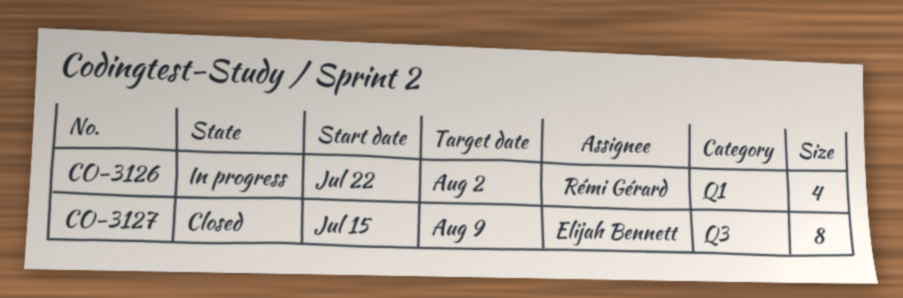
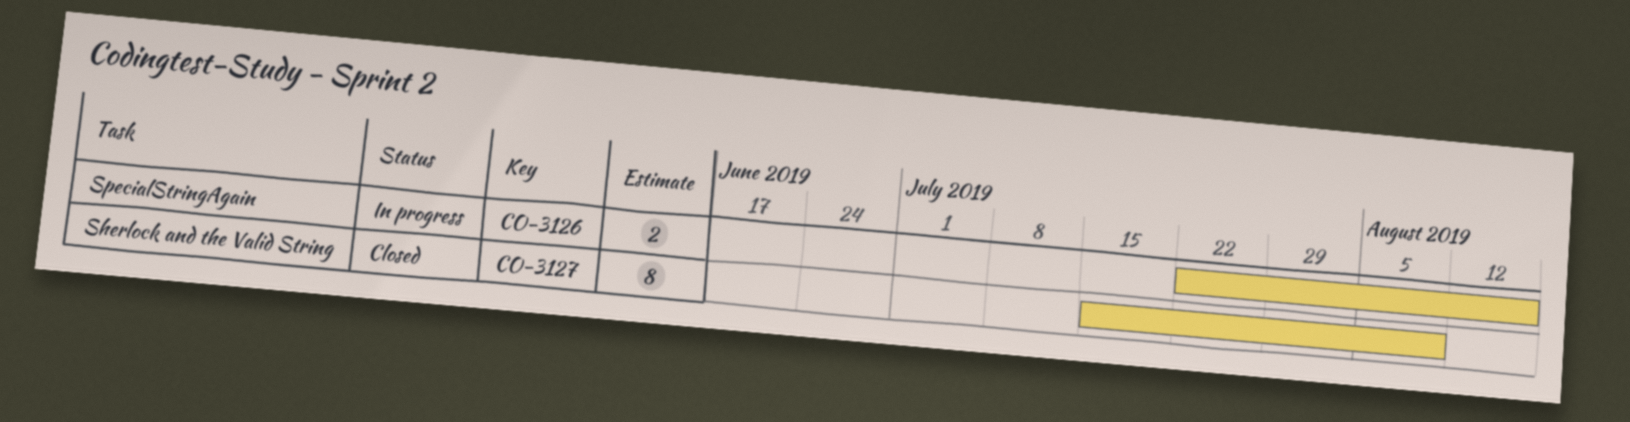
CO-3126, estimate: 4 -> 2
CO-3126, due: Aug 2 -> Aug 16

